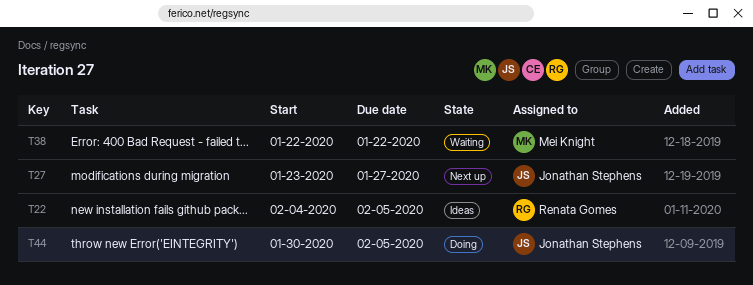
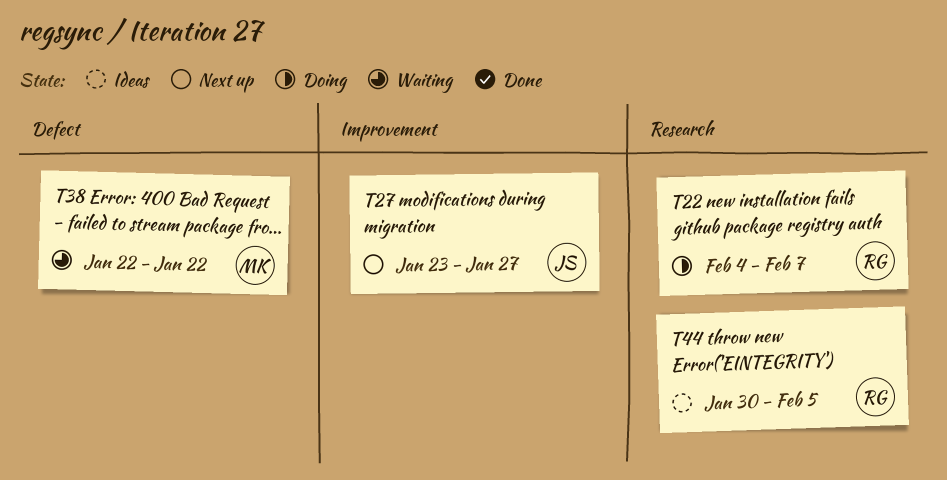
T22, status: Ideas -> Doing
T22, due: Feb 5 -> Feb 7
T44, status: Doing -> Ideas
T44, owner: Jonathan Stephens -> Renata Gomes

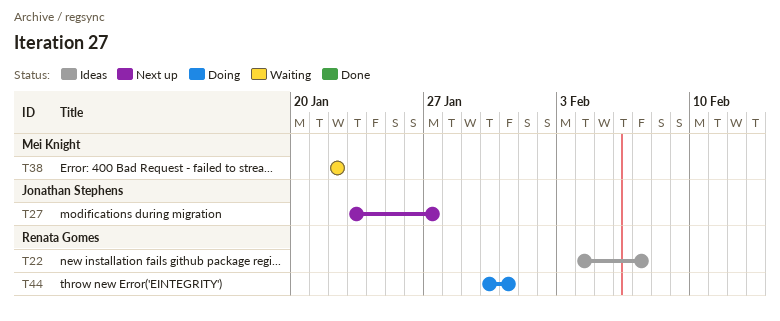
T22, status: Doing -> Ideas
T44, status: Ideas -> Doing
T44, due: Feb 5 -> Jan 31

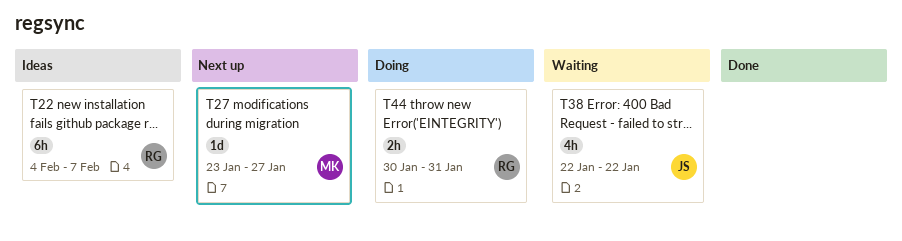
T27, owner: Jonathan Stephens -> Mei Knight
T38, owner: Mei Knight -> Jonathan Stephens

